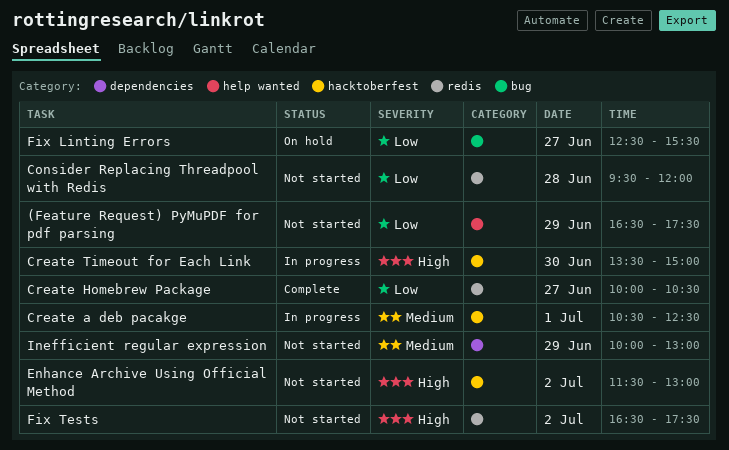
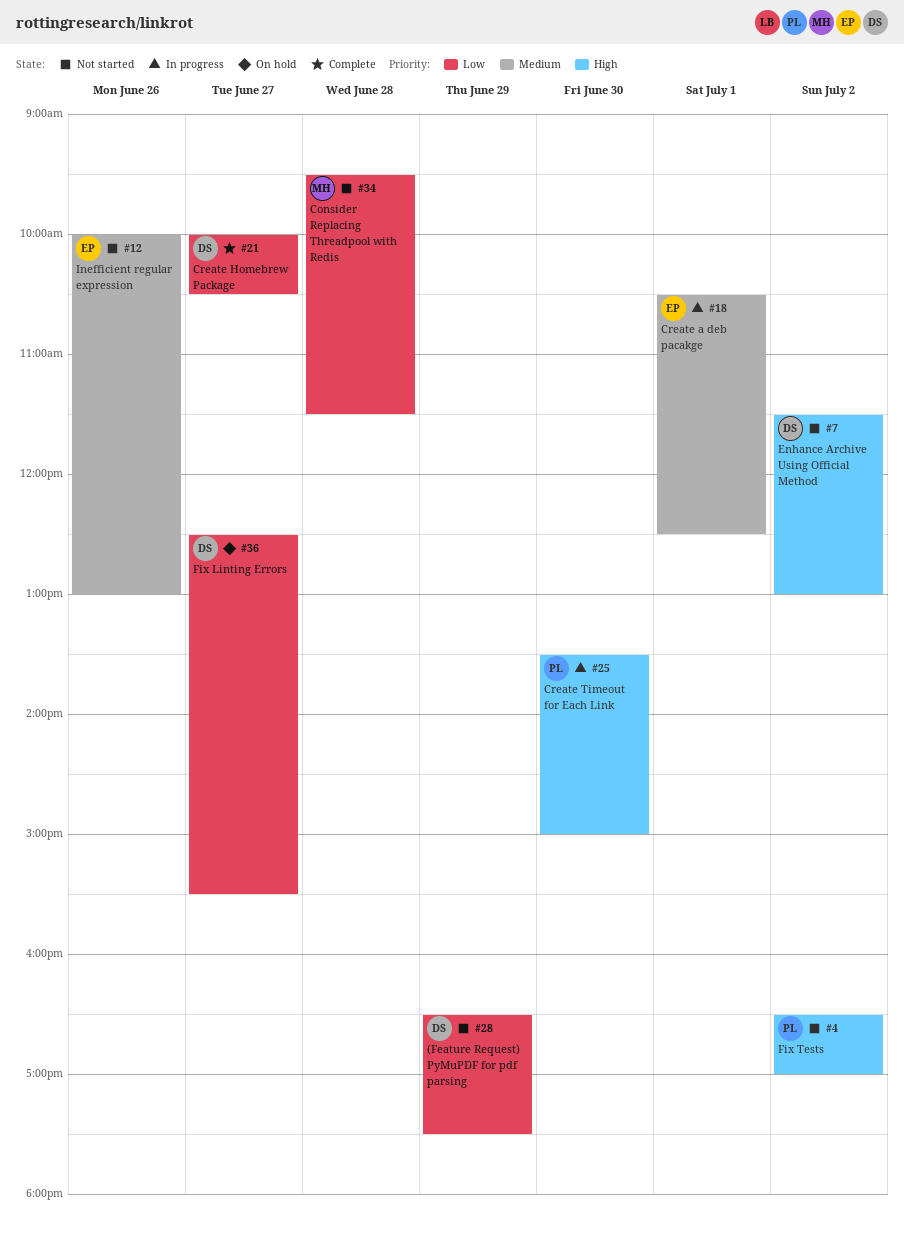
Consider Replacing Threadpool with Redis, ends: 12:00 -> 11:30
Fix Tests, ends: 17:30 -> 17:00
Inefficient regular expression, day: Jun 29 -> Jun 26

